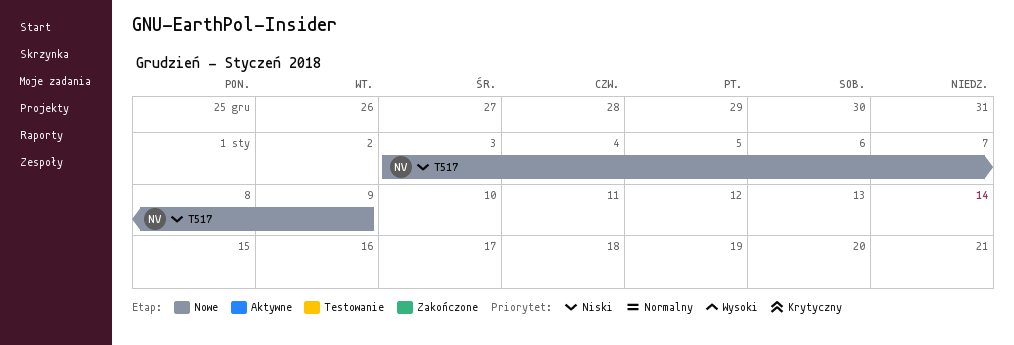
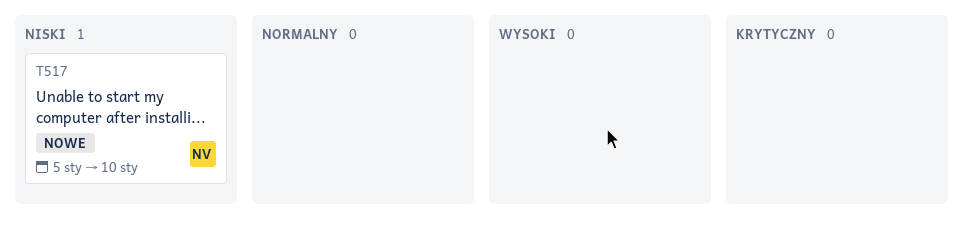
T517, start: Jan 3 -> Jan 5
T517, due: Jan 9 -> Jan 10

